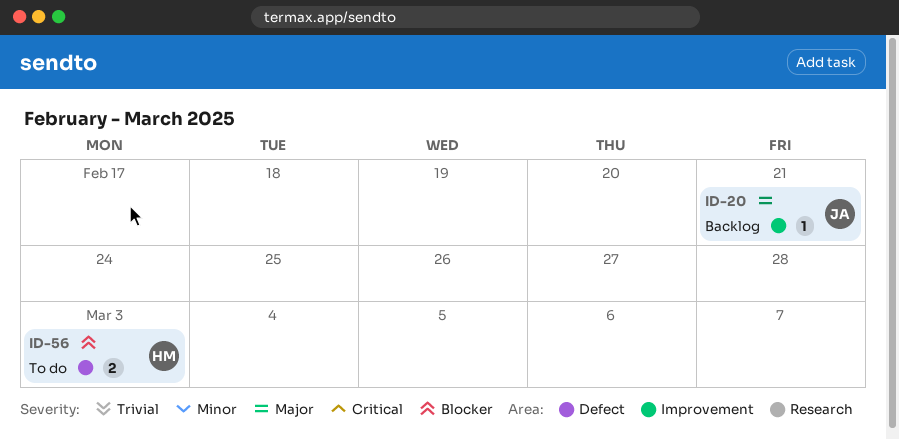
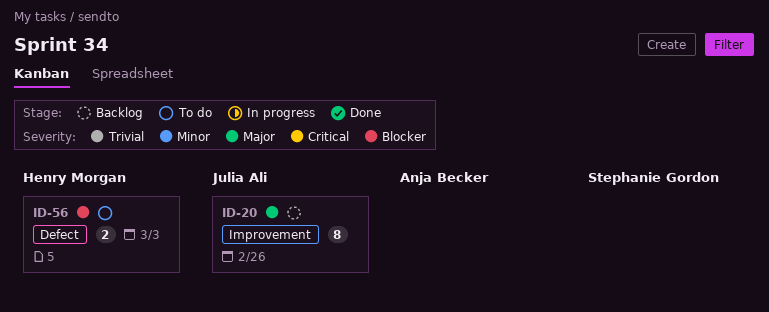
ID-20, estimate: 1 -> 8
ID-20, due: Feb 21 -> Feb 26

